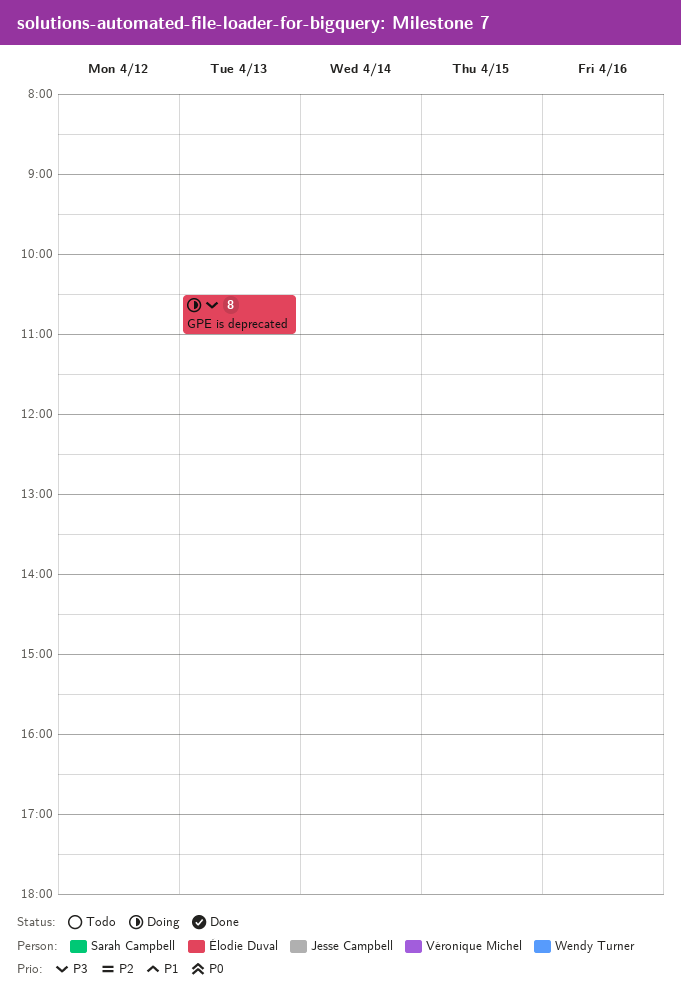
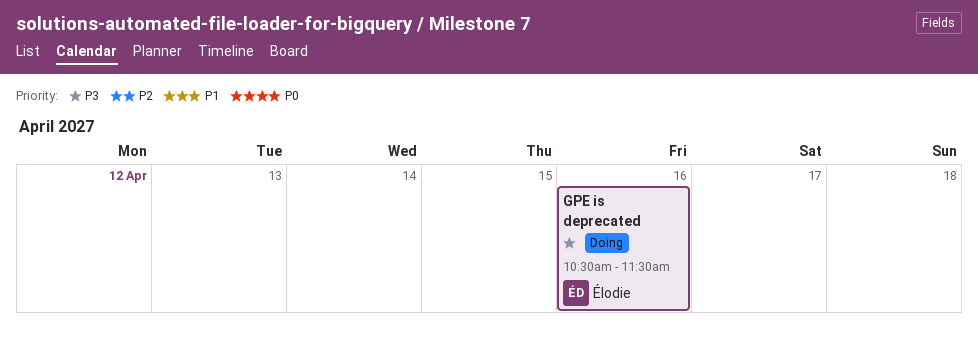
GPE is deprecated, day: Apr 13 -> Apr 16
GPE is deprecated, ends: 11:00 -> 11:30

